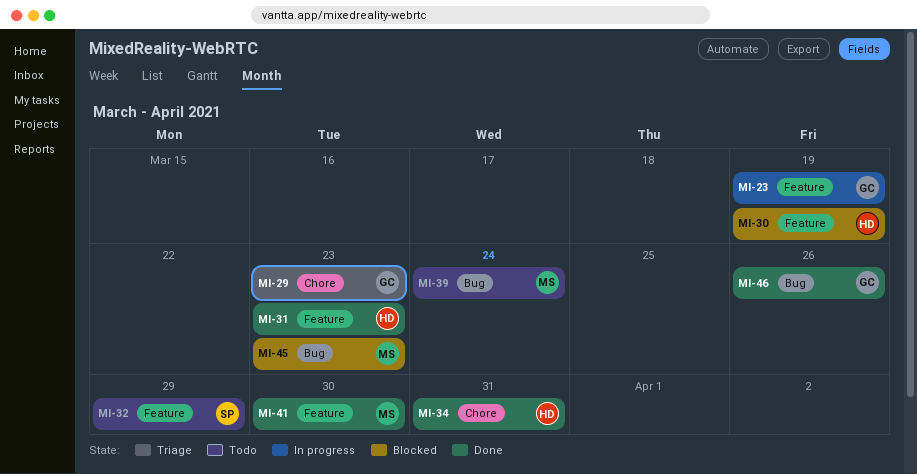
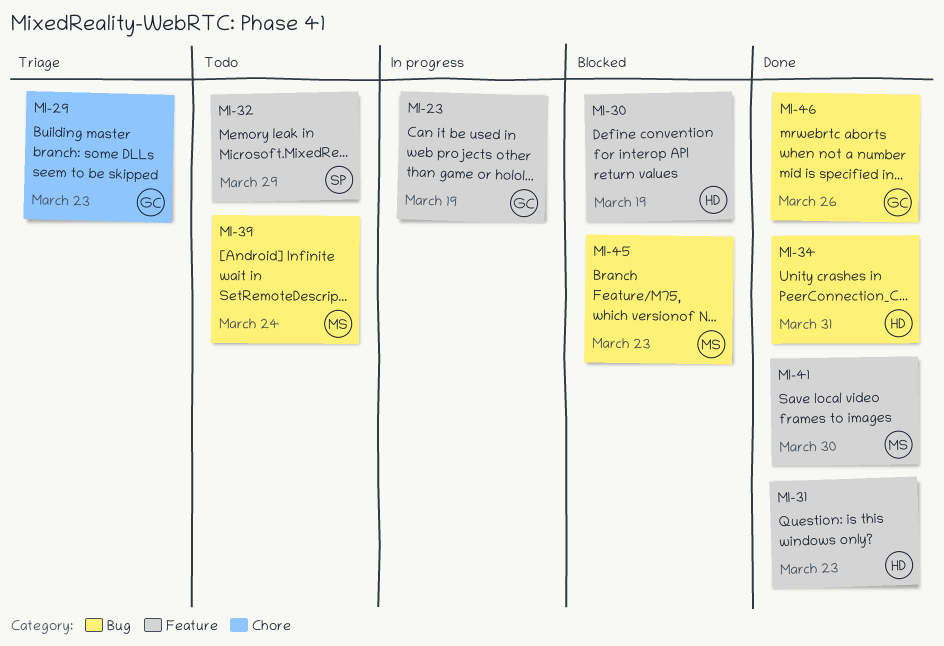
MI-34, label: Chore -> Bug

